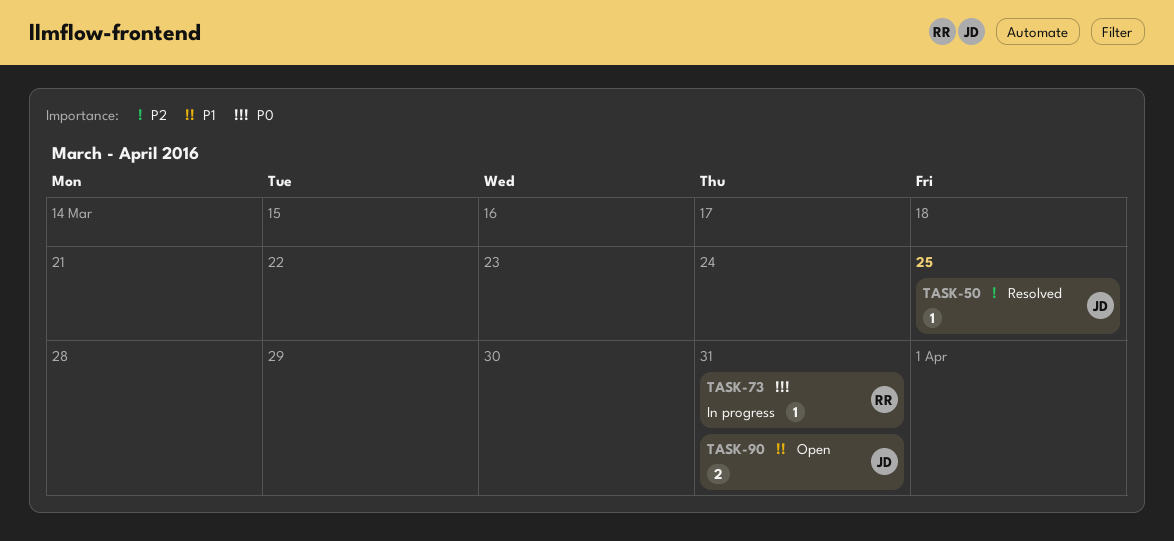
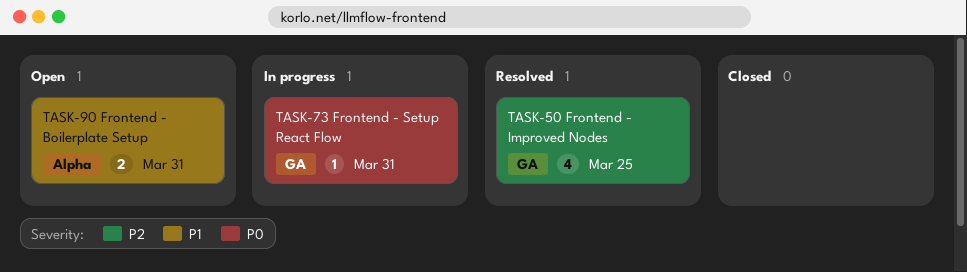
TASK-50, estimate: 1 -> 4

